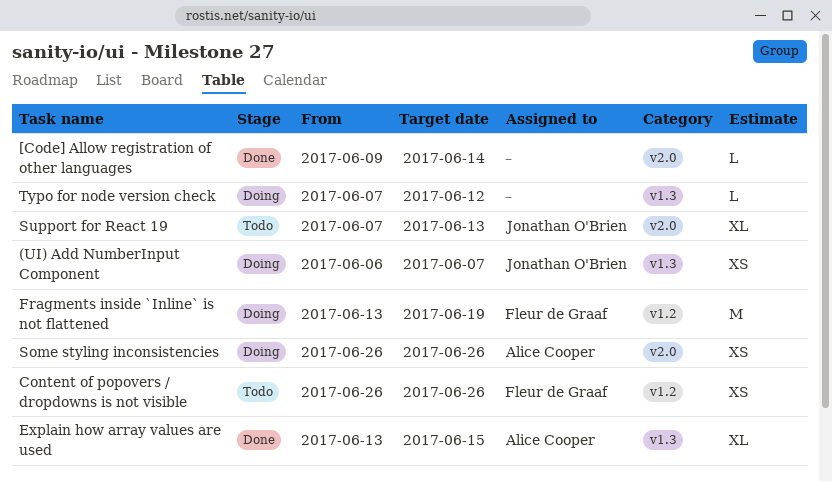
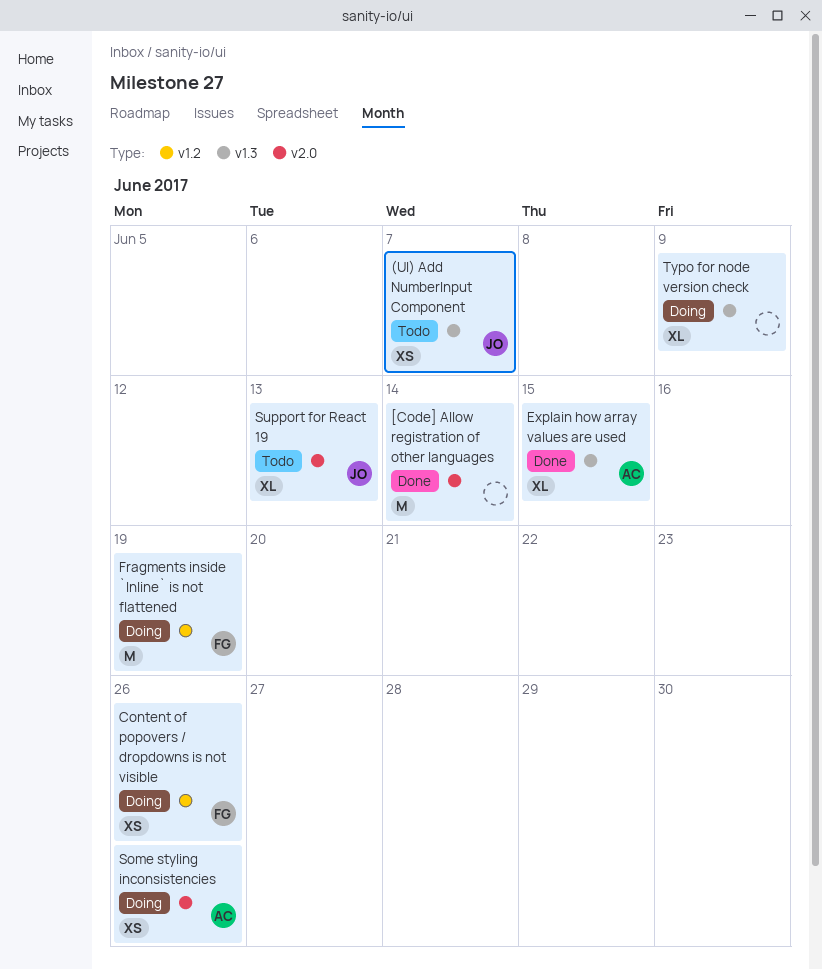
(UI) Add NumberInput Component, status: Doing -> Todo
[Code] Allow registration of other languages, estimate: L -> M
Content of popovers / dropdowns is not visible, status: Todo -> Doing
Typo for node version check, estimate: L -> XL
Typo for node version check, due: Jun 12 -> Jun 9

